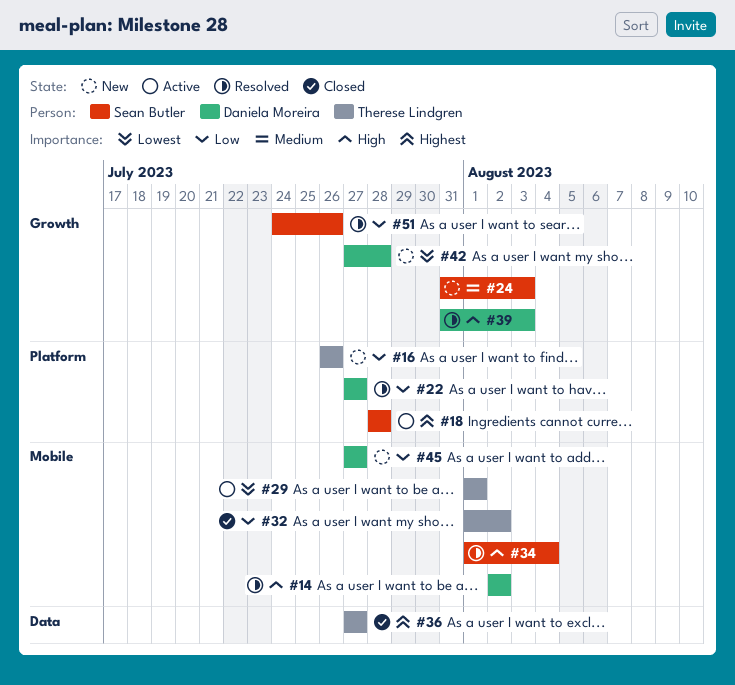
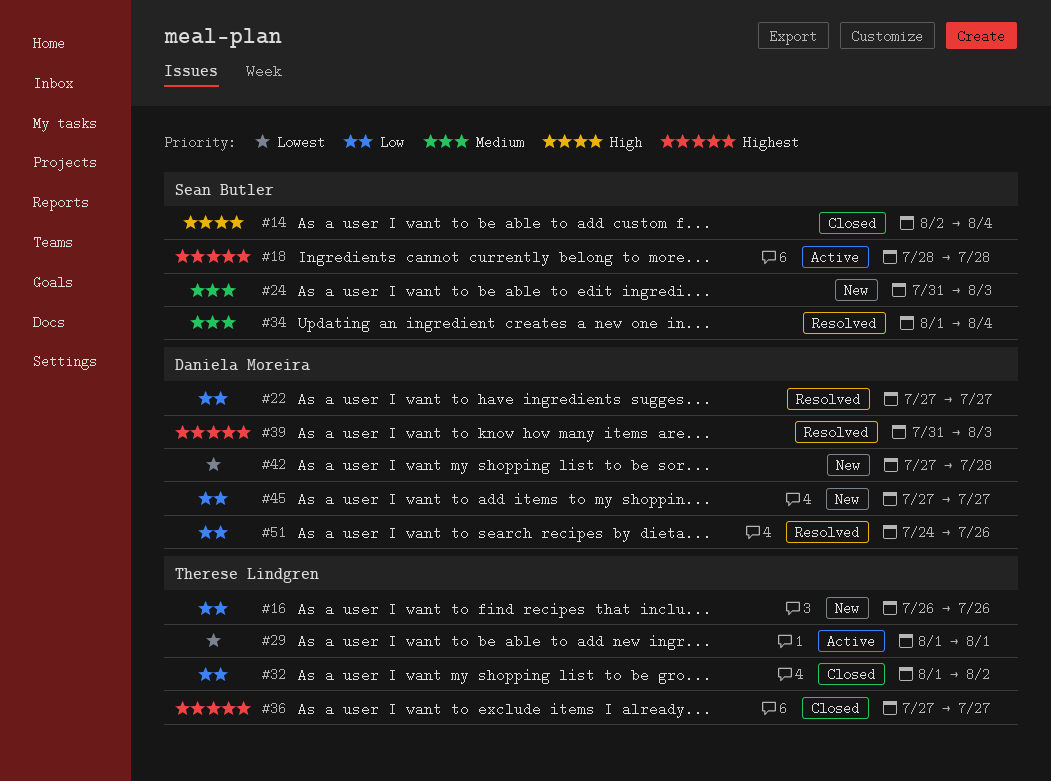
#14, status: Resolved -> Closed
#14, owner: Daniela Moreira -> Sean Butler
#14, due: Aug 2 -> Aug 4
#34, priority: High -> Medium
#39, priority: High -> Highest
#51, owner: Sean Butler -> Daniela Moreira

